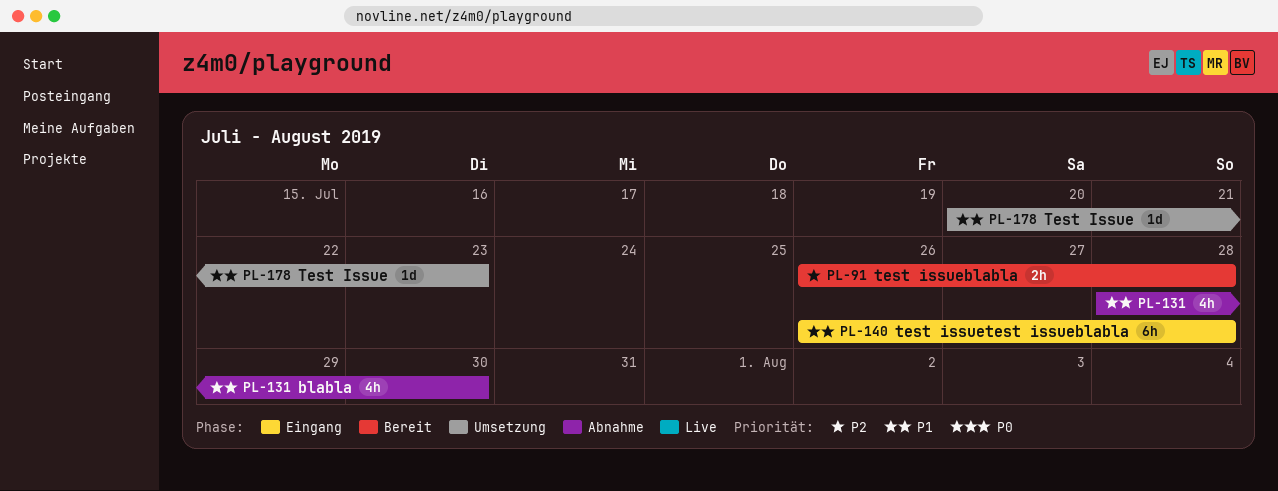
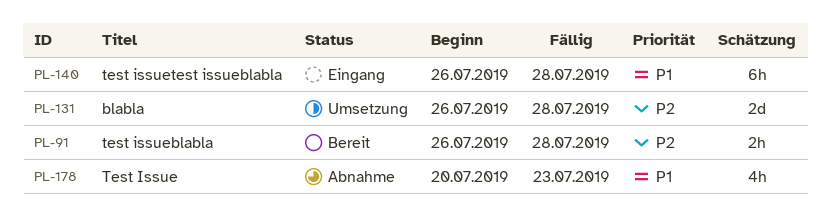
PL-131, status: Abnahme -> Umsetzung
PL-131, priority: P1 -> P2
PL-131, estimate: 4h -> 2d
PL-131, start: Jul 28 -> Jul 26
PL-131, due: Jul 30 -> Jul 28
PL-178, status: Umsetzung -> Abnahme
PL-178, estimate: 1d -> 4h

